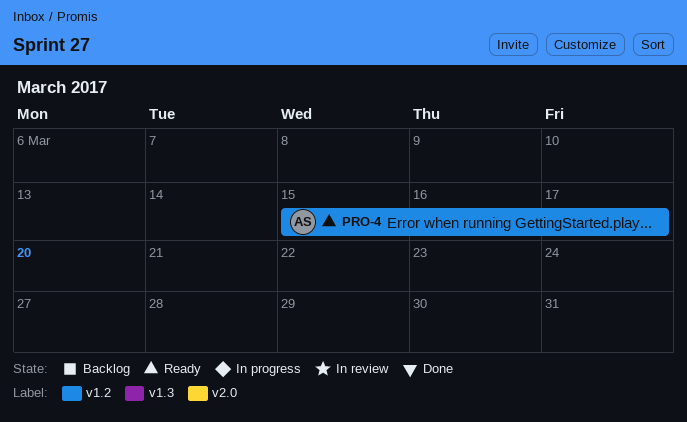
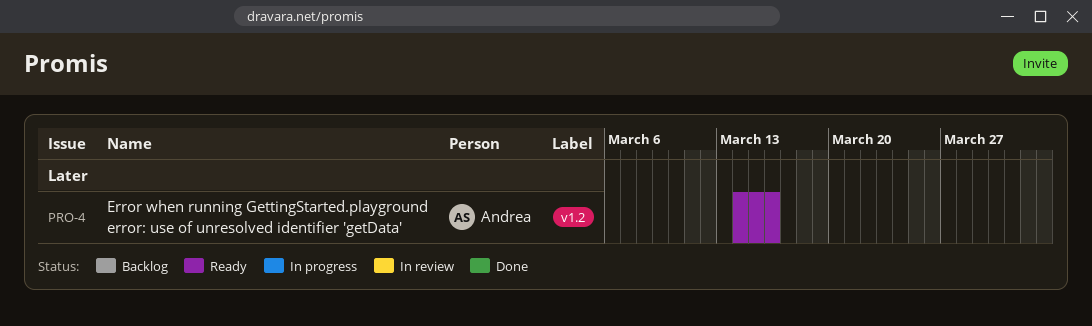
PRO-4, start: Mar 15 -> Mar 14
PRO-4, due: Mar 17 -> Mar 16

